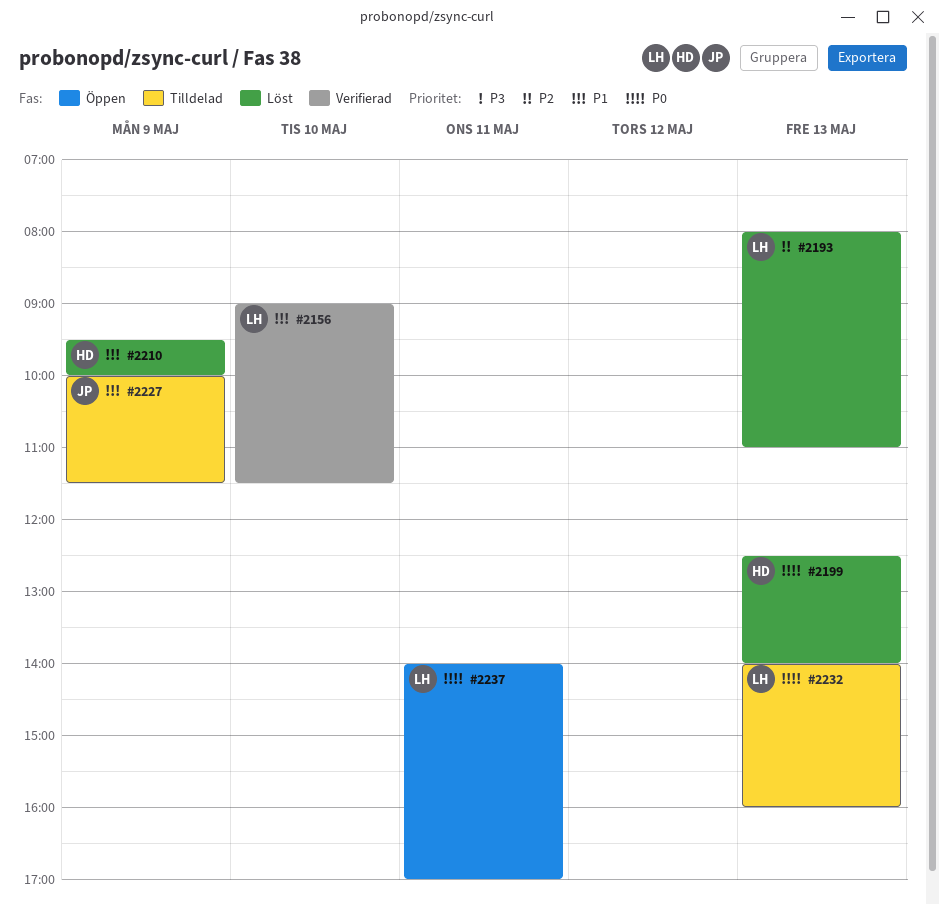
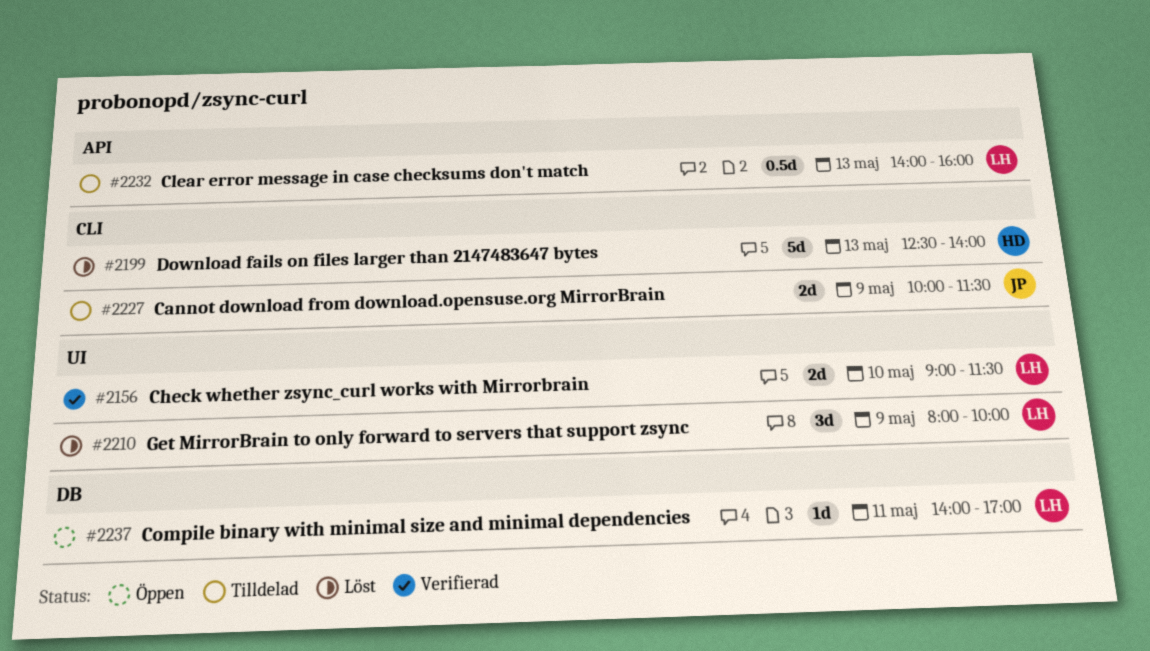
#2193: present -> none
#2210, owner: HD -> LH
#2210, begins: 09:30 -> 08:00

